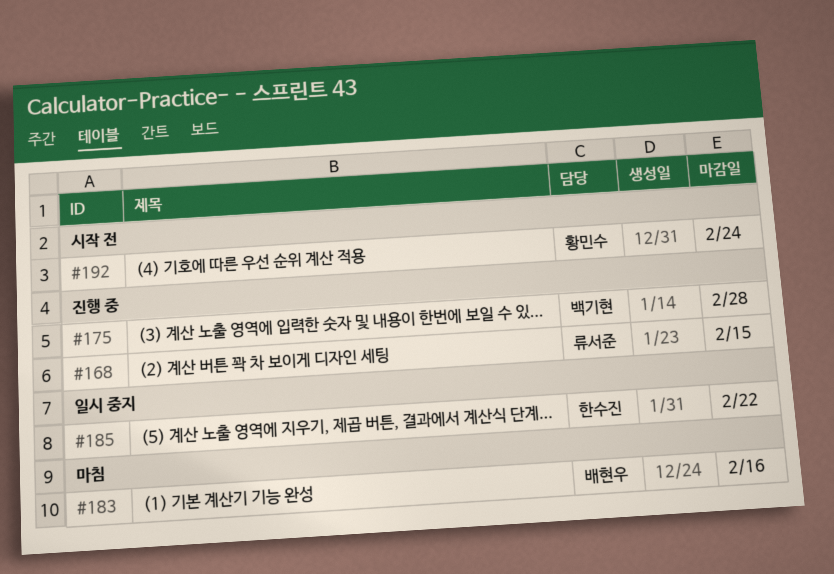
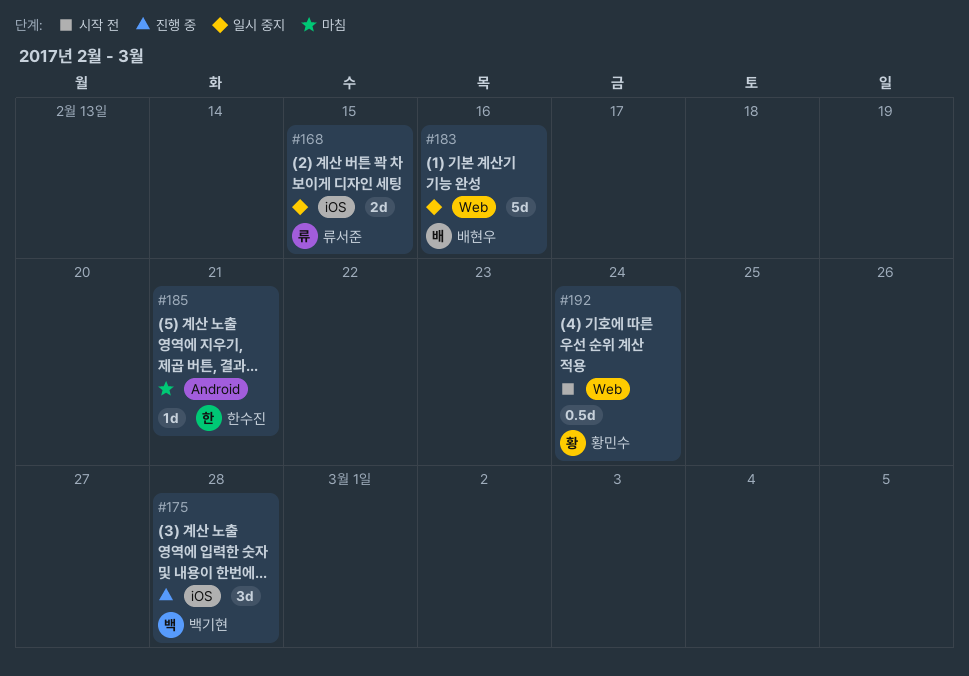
#168, status: 진행 중 -> 일시 중지
#183, status: 마침 -> 일시 중지
#185, status: 일시 중지 -> 마침
#185, due: Feb 22 -> Feb 21

